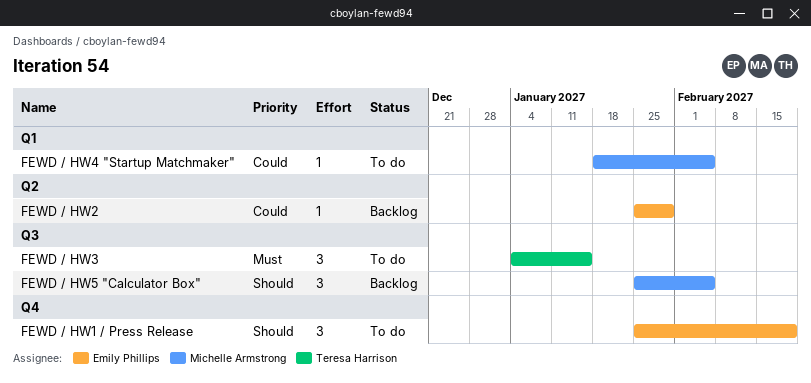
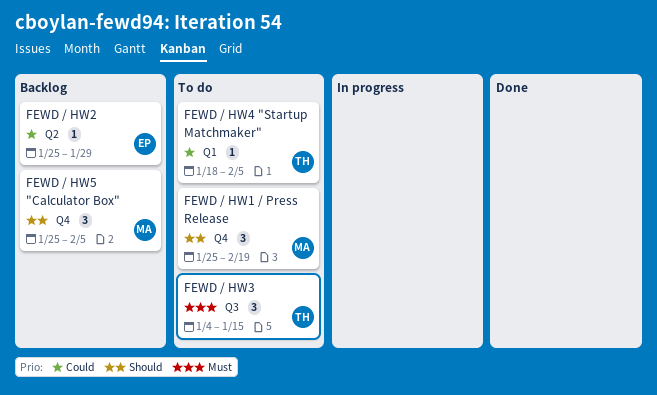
FEWD / HW1 / Press Release, owner: Emily Phillips -> Michelle Armstrong
FEWD / HW4 "Startup Matchmaker", owner: Michelle Armstrong -> Teresa Harrison
FEWD / HW5 "Calculator Box", label: Q3 -> Q4

